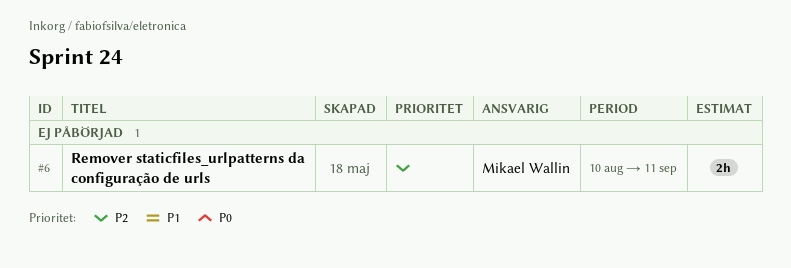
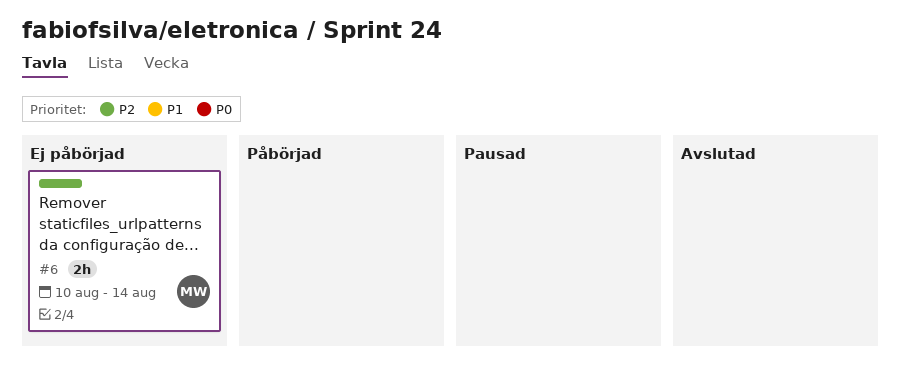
#6, due: Sep 11 -> Aug 14

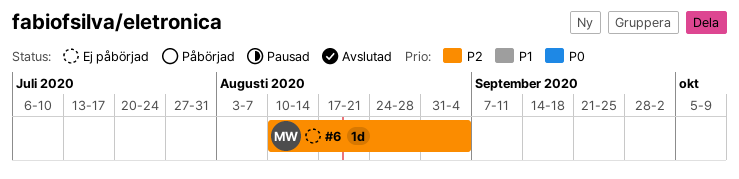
#6, estimate: 2h -> 1d
#6, due: Aug 14 -> Sep 4

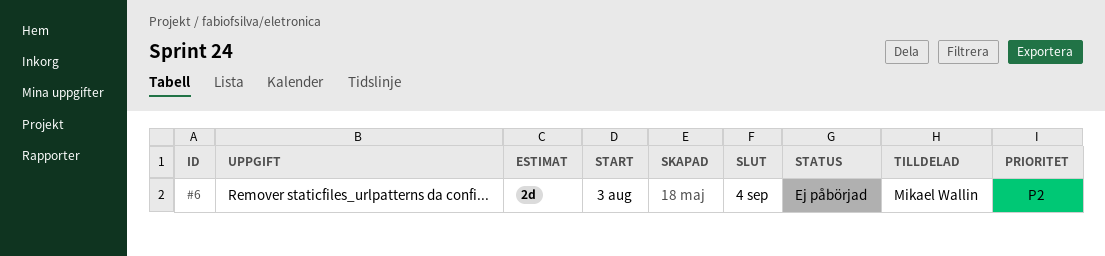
#6, estimate: 1d -> 2d
#6, start: Aug 10 -> Aug 3

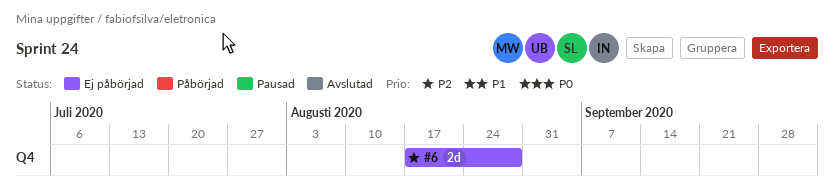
#6, start: Aug 3 -> Aug 17
#6, due: Sep 4 -> Aug 28

